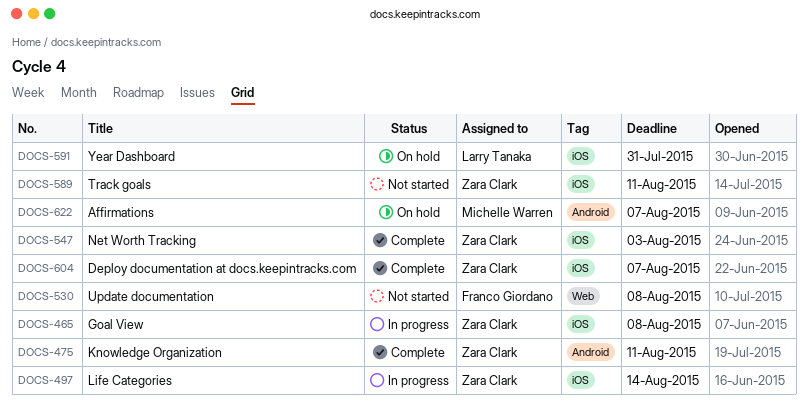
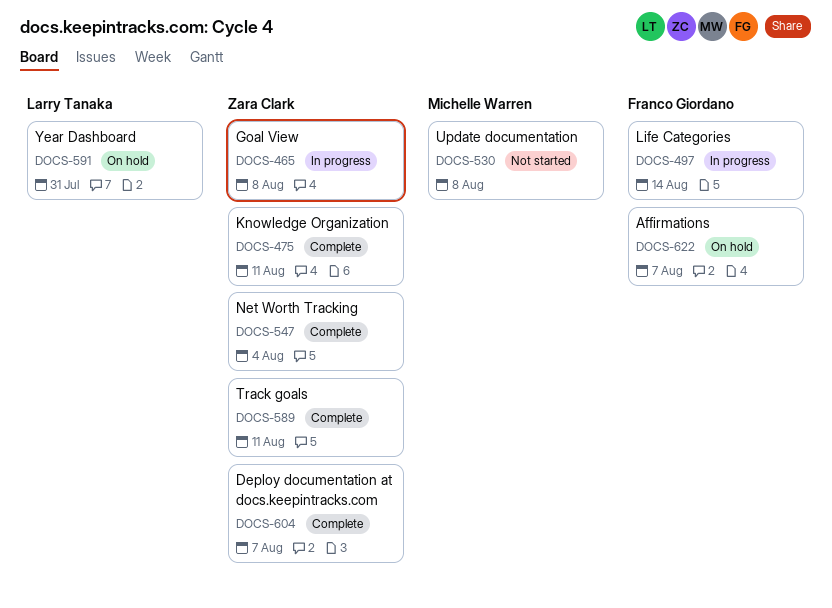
DOCS-497, owner: Zara Clark -> Franco Giordano
DOCS-530, owner: Franco Giordano -> Michelle Warren
DOCS-547, due: Aug 3 -> Aug 4
DOCS-589, status: Not started -> Complete
DOCS-622, owner: Michelle Warren -> Franco Giordano

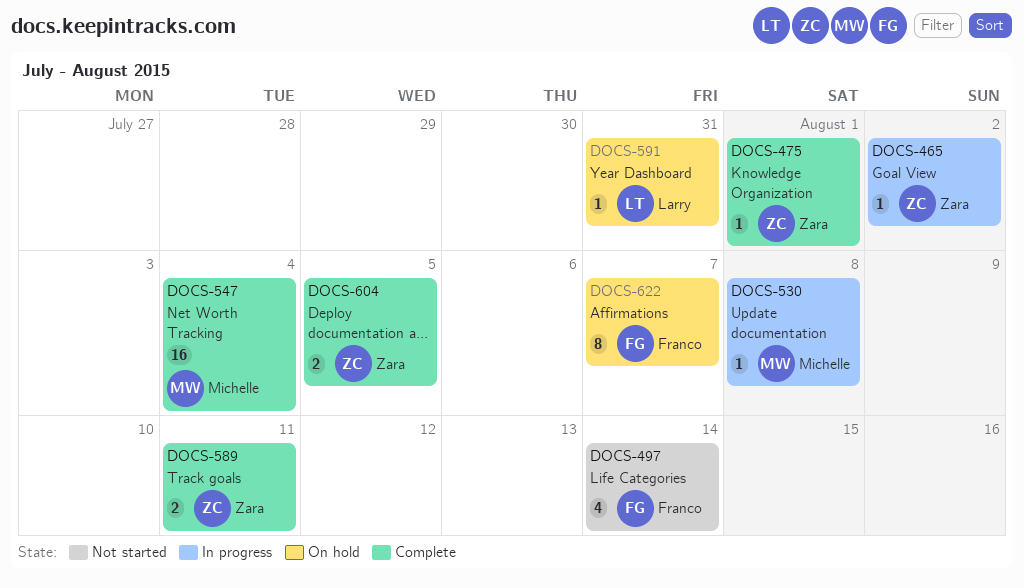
DOCS-465, due: Aug 8 -> Aug 2
DOCS-475, due: Aug 11 -> Aug 1
DOCS-497, status: In progress -> Not started
DOCS-530, status: Not started -> In progress
DOCS-547, owner: Zara Clark -> Michelle Warren
DOCS-604, due: Aug 7 -> Aug 5

